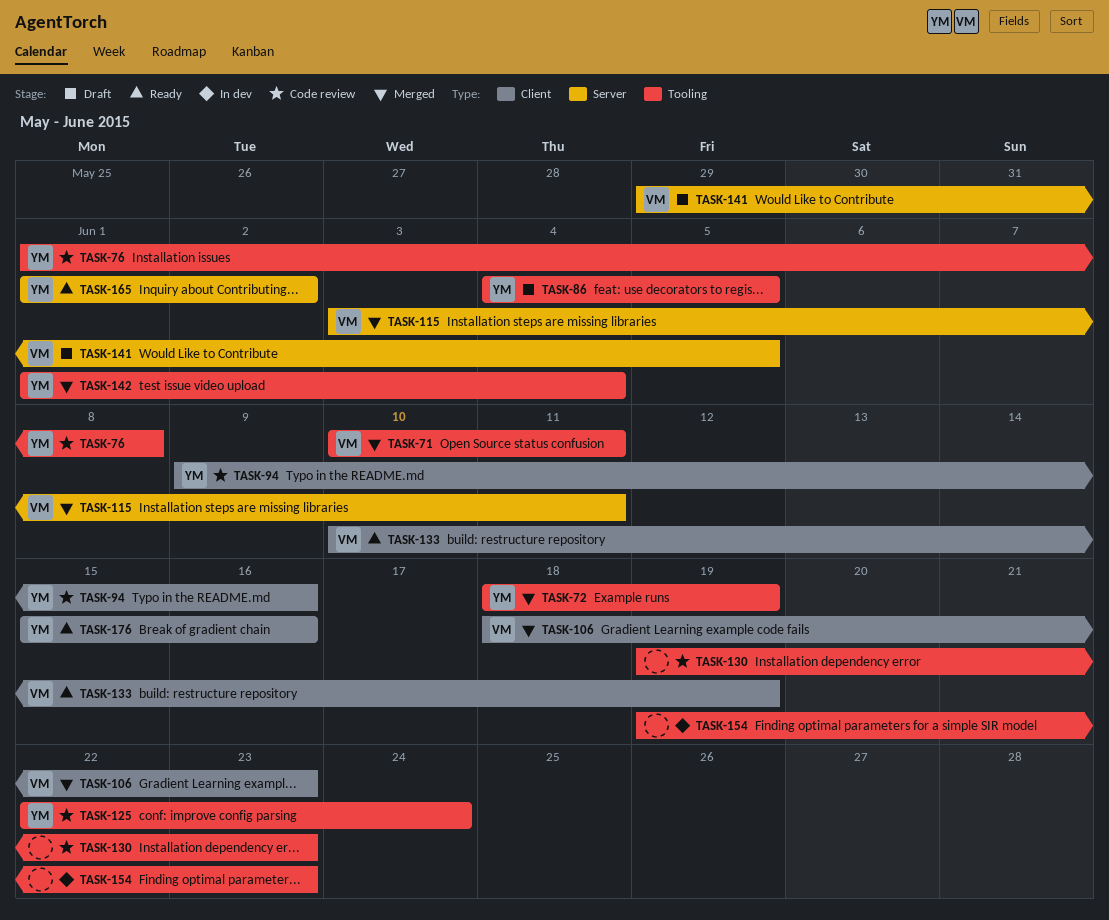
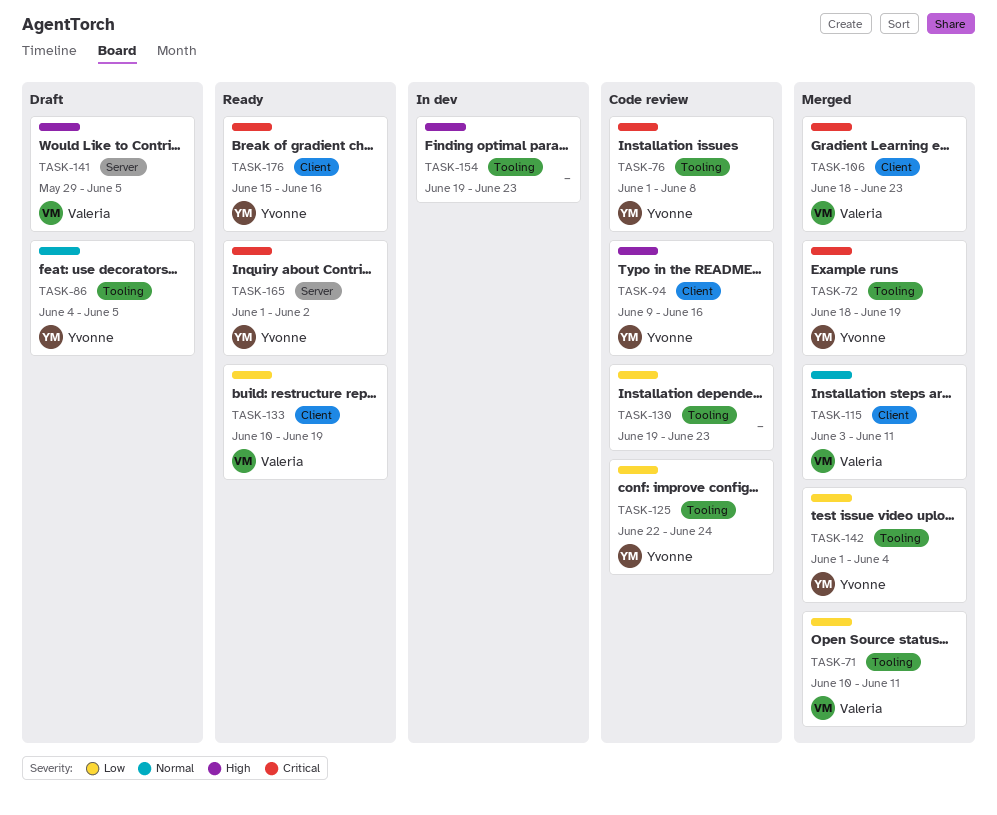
TASK-115, label: Server -> Client

